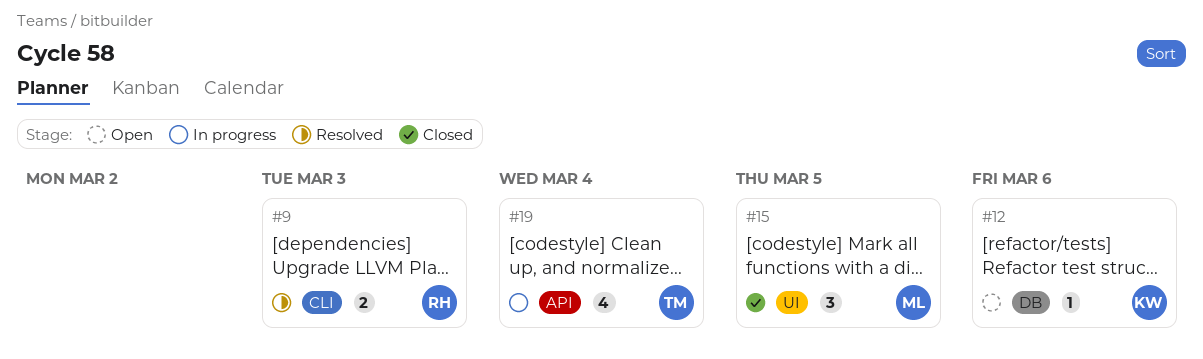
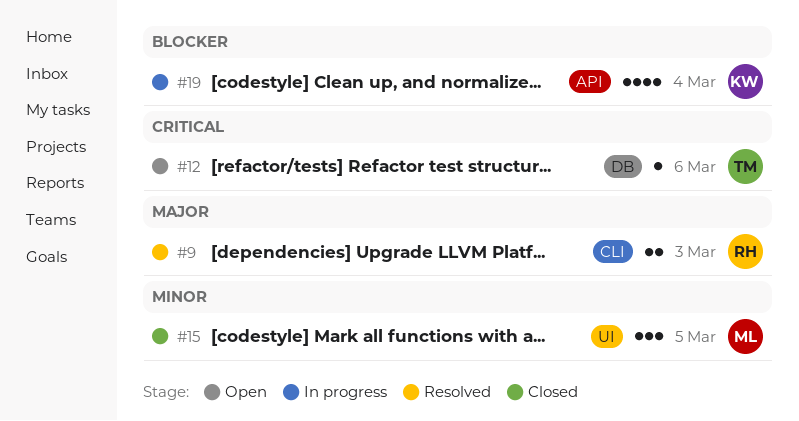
#12, owner: KW -> TM
#19, owner: TM -> KW

